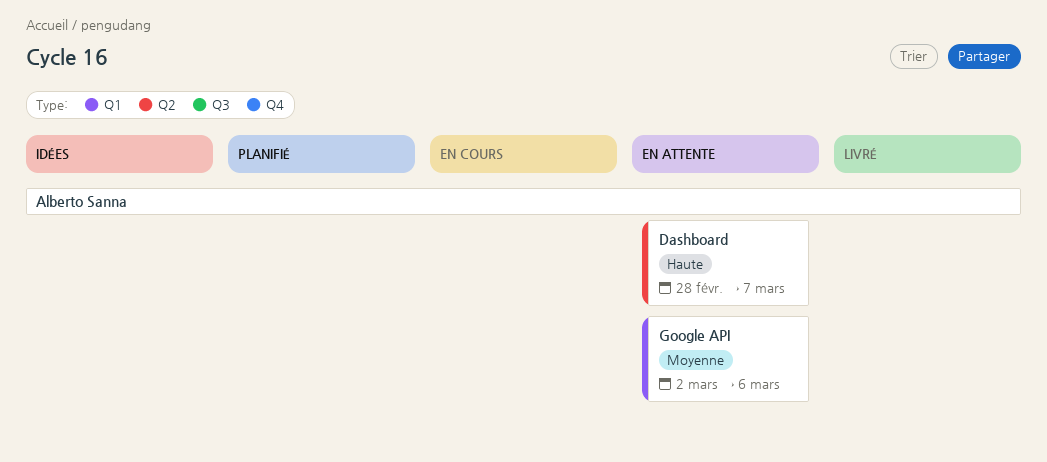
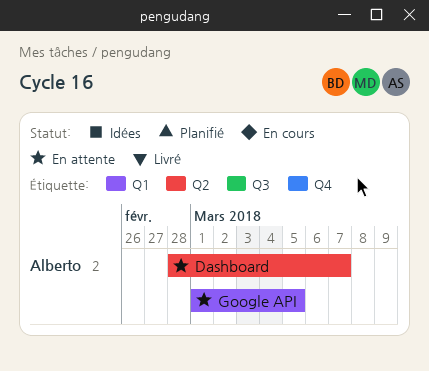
Google API, start: Mar 2 -> Mar 1
Google API, due: Mar 6 -> Mar 5

